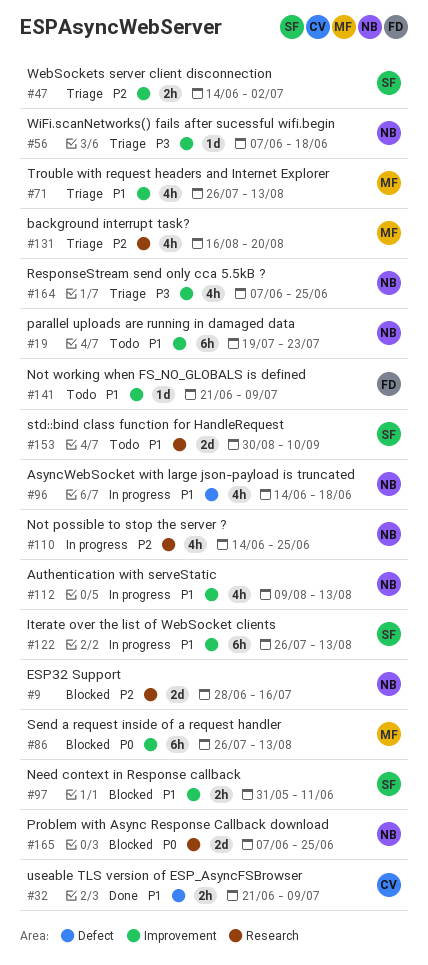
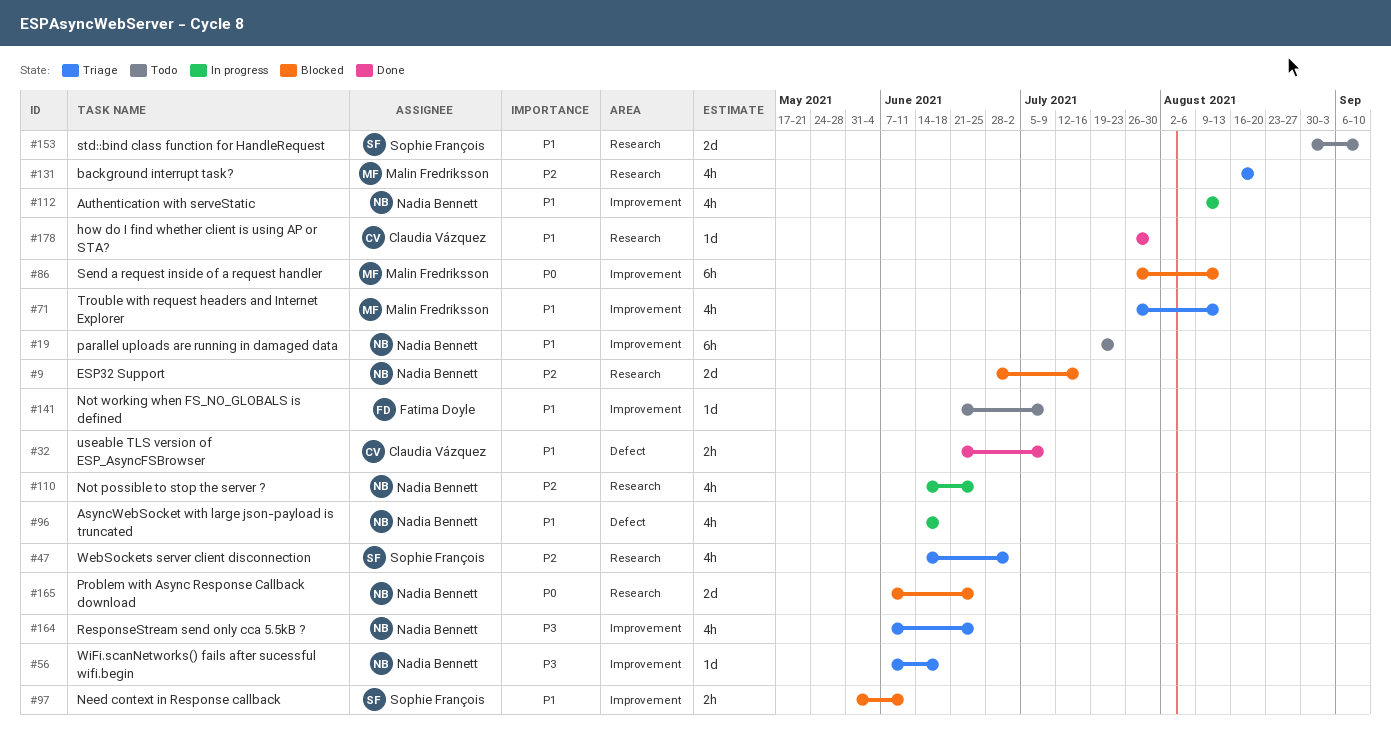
#47, label: Improvement -> Research
#47, estimate: 2h -> 4h
#122: present -> none
#178: none -> present

